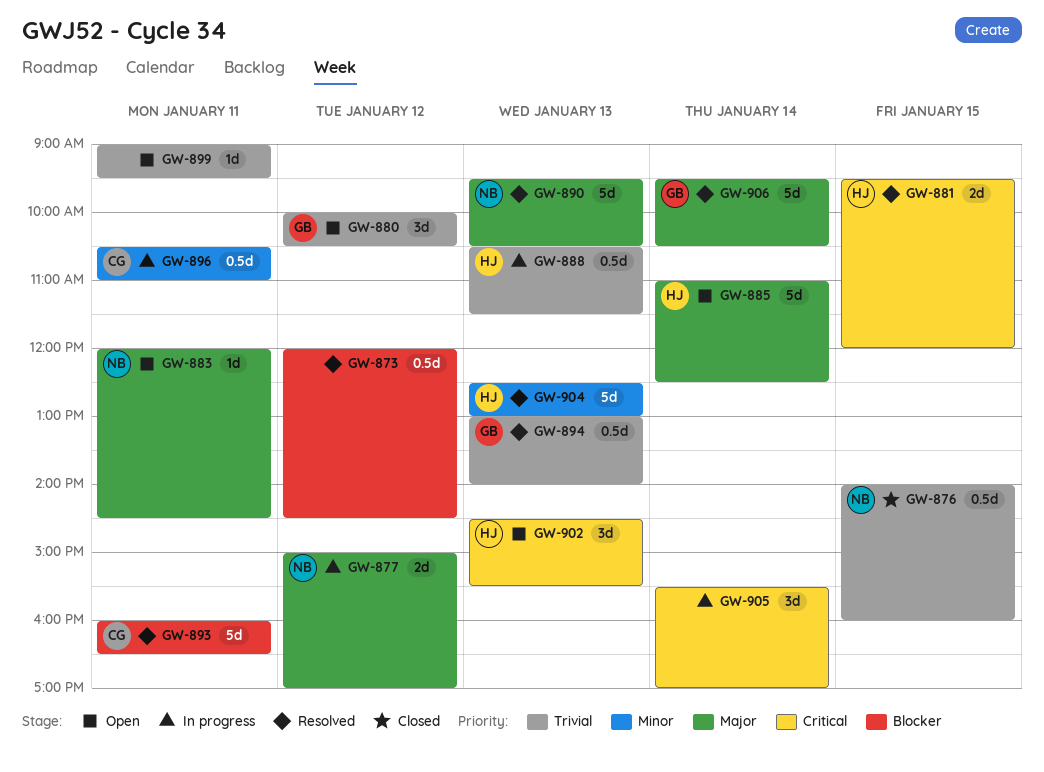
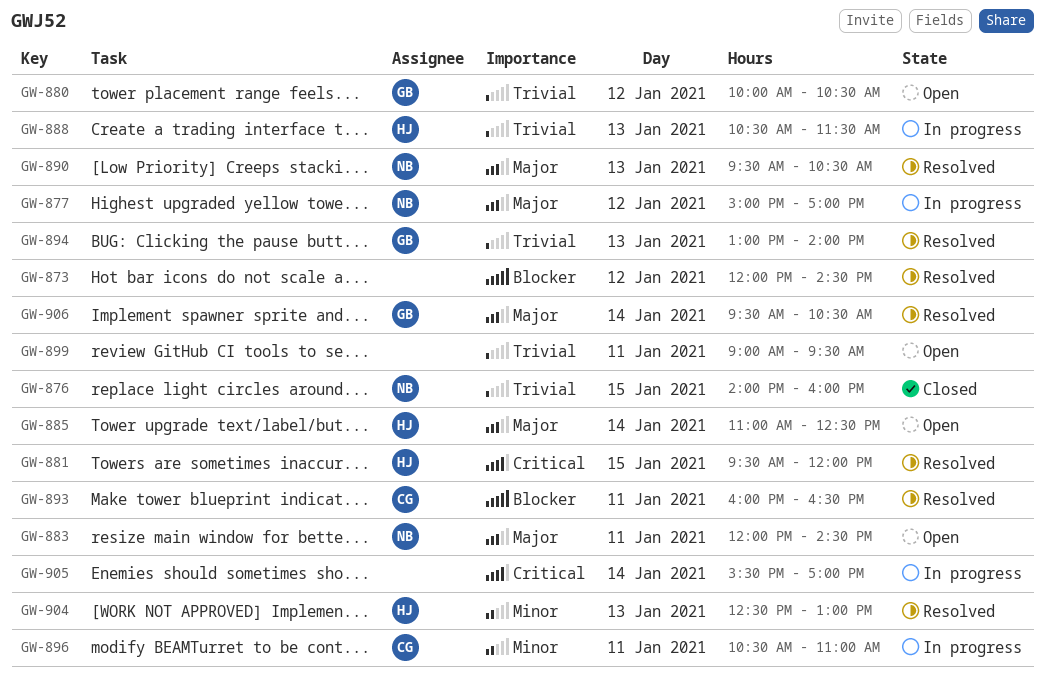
GW-902: present -> none

